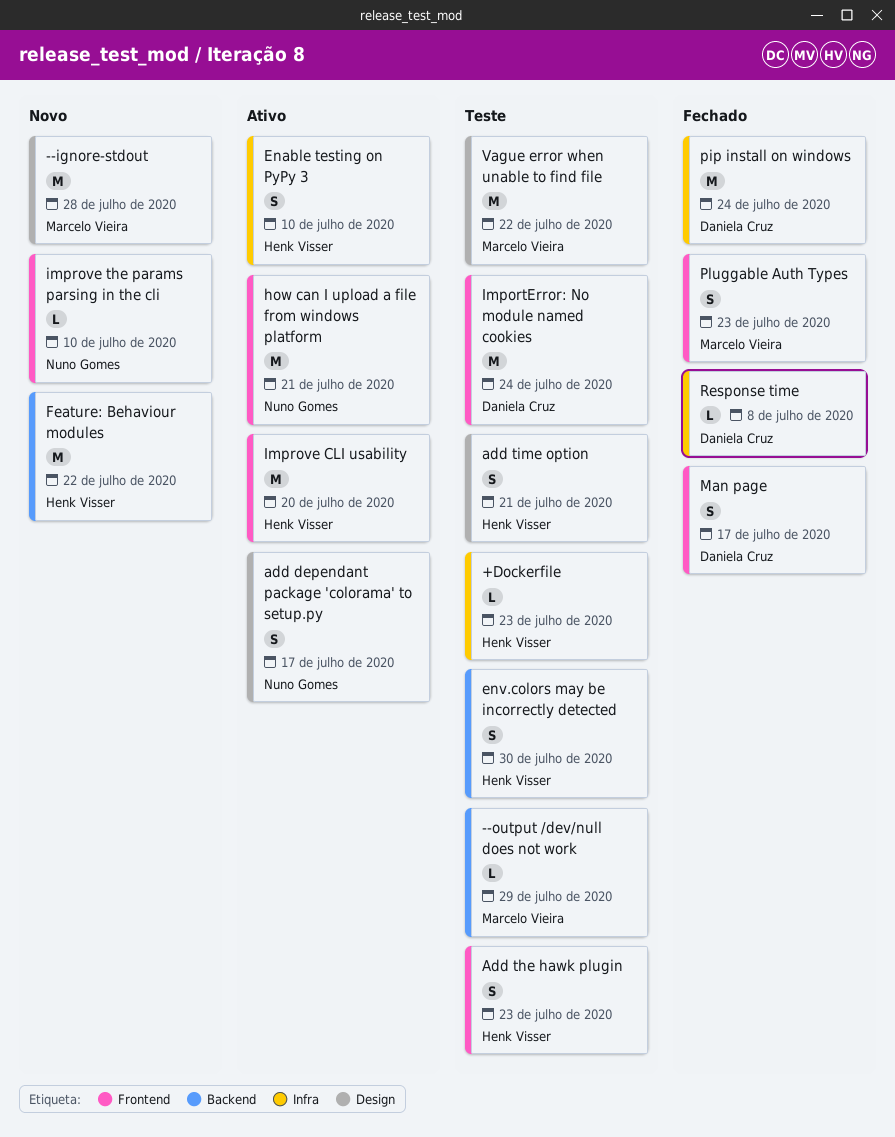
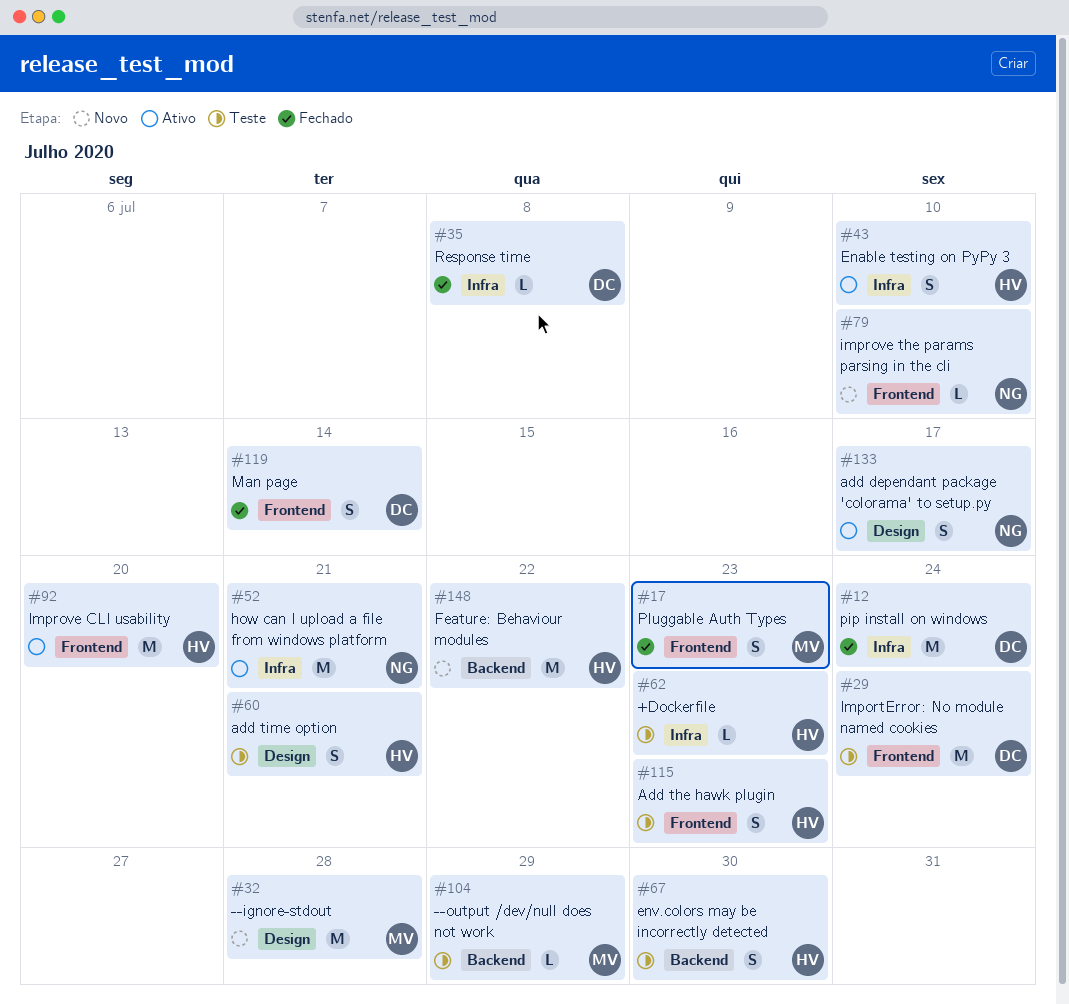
how can I upload a file from windows platform, label: Frontend -> Infra
Man page, due: Jul 17 -> Jul 14
Vague error when unable to find file: present -> none

